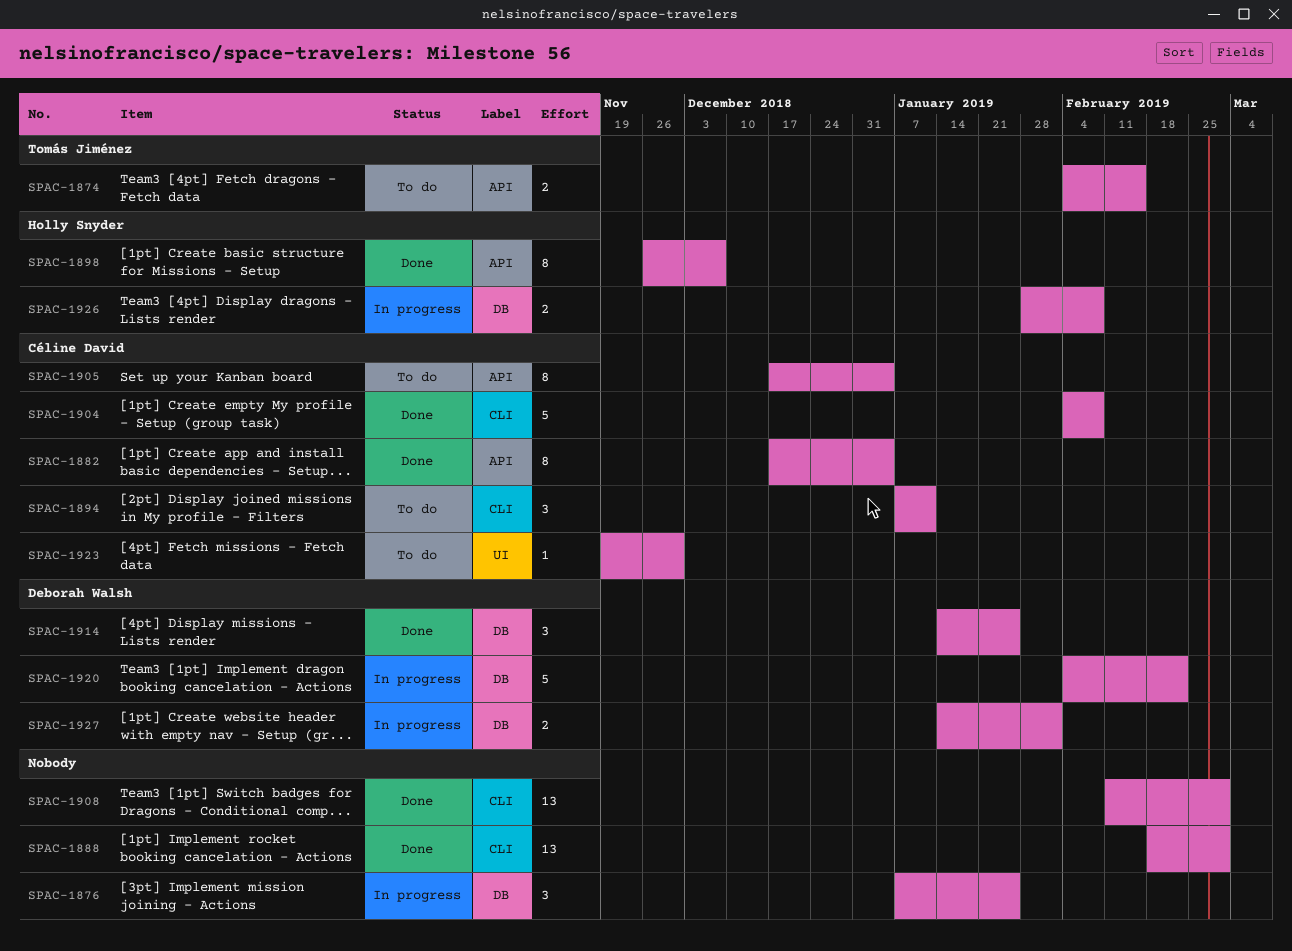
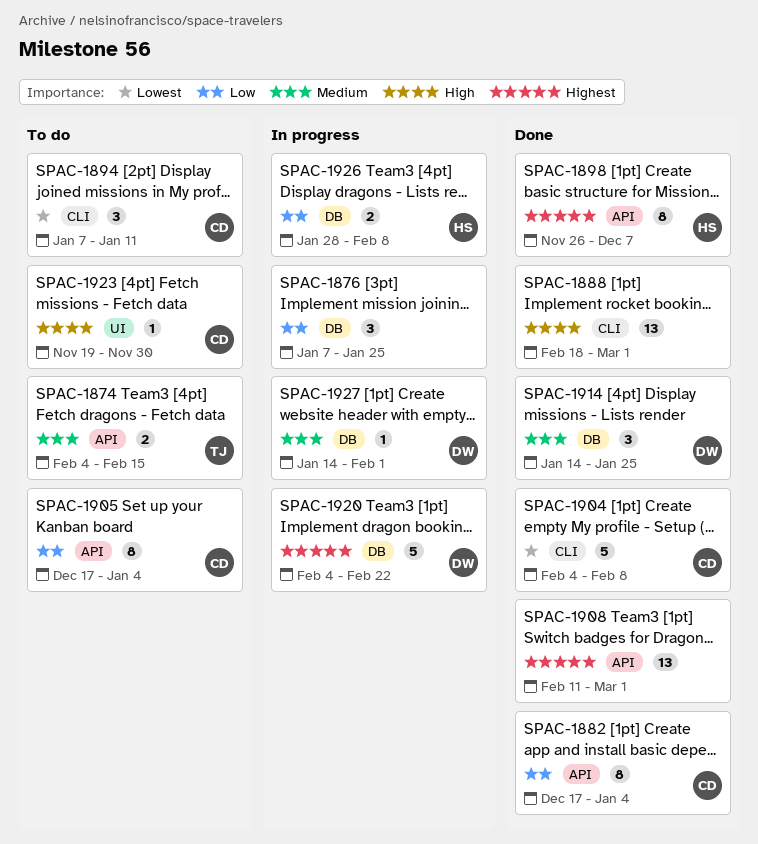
SPAC-1908, label: CLI -> API
SPAC-1927, estimate: 2 -> 1

